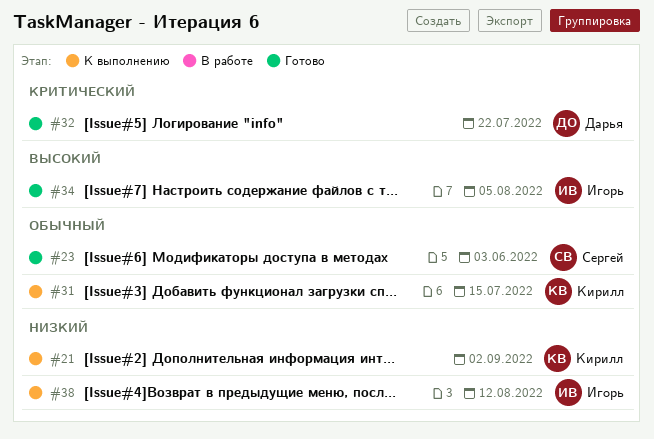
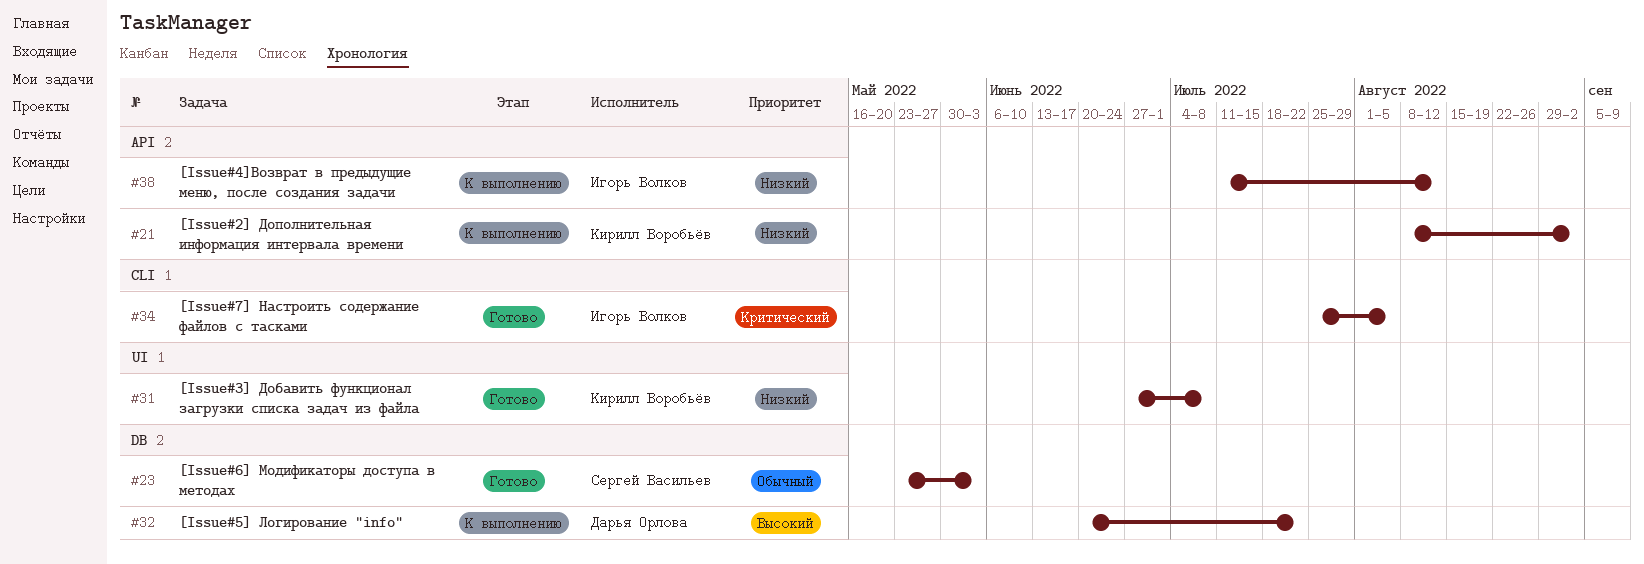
#31, status: К выполнению -> Готово
#31, priority: Обычный -> Низкий
#31, due: Jul 15 -> Jul 8
#32, status: Готово -> К выполнению
#32, priority: Критический -> Высокий
#34, priority: Высокий -> Критический

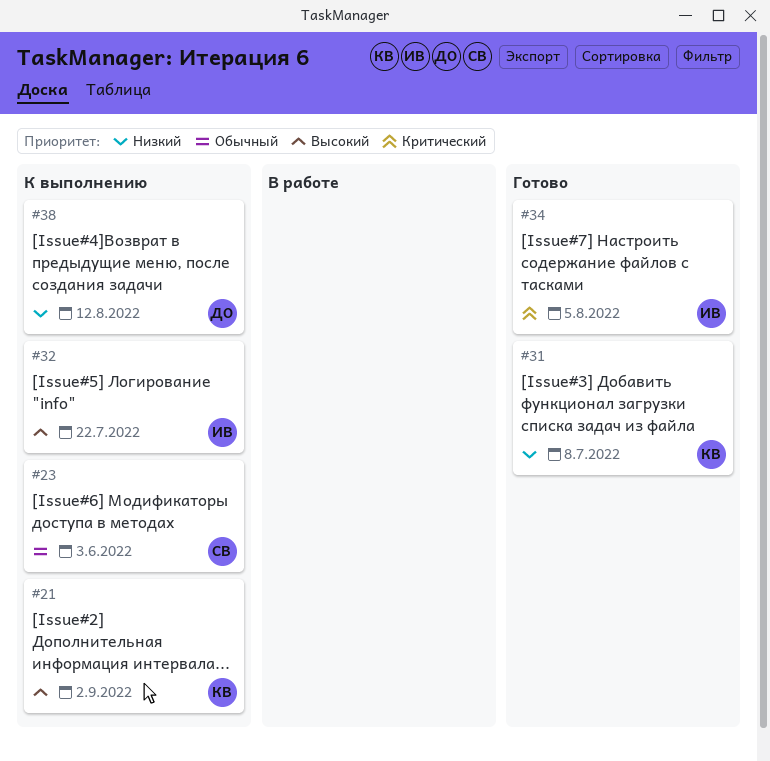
#21, priority: Низкий -> Высокий
#23, status: Готово -> К выполнению
#32, owner: Дарья Орлова -> Игорь Волков
#38, owner: Игорь Волков -> Дарья Орлова

